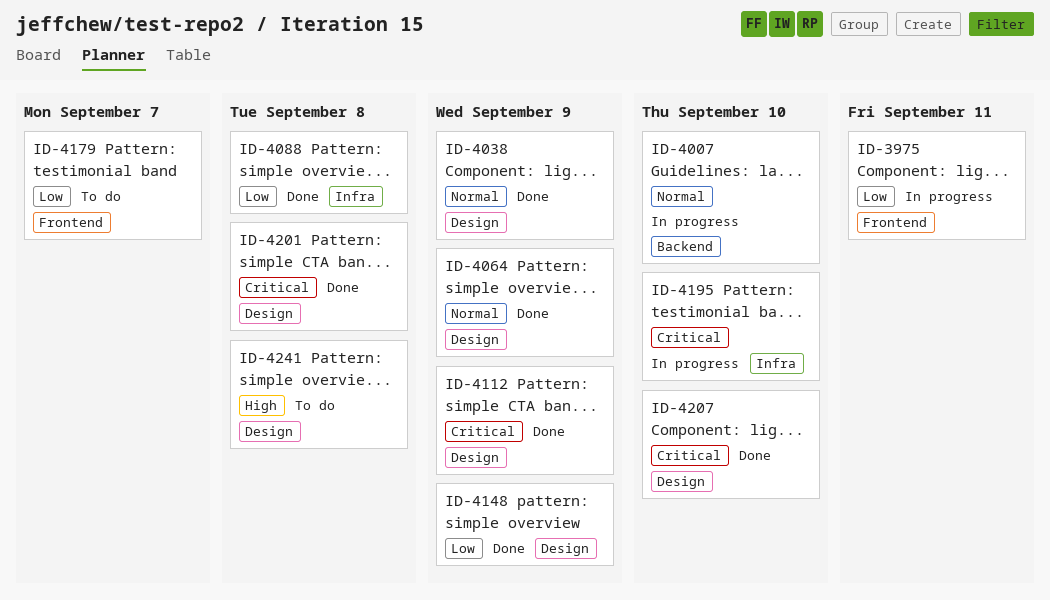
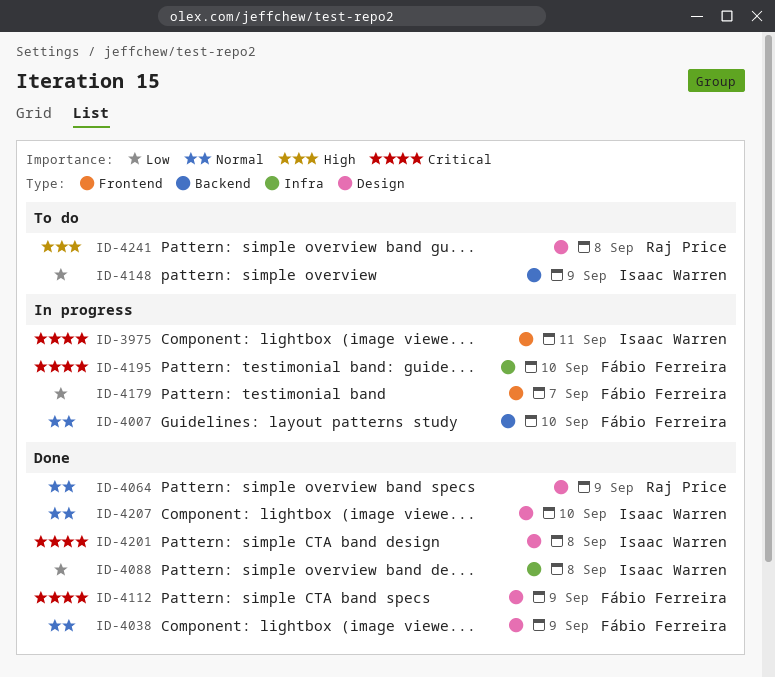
ID-3975, priority: Low -> Critical
ID-4148, status: Done -> To do
ID-4148, label: Design -> Backend
ID-4179, status: To do -> In progress
ID-4207, priority: Critical -> Normal

